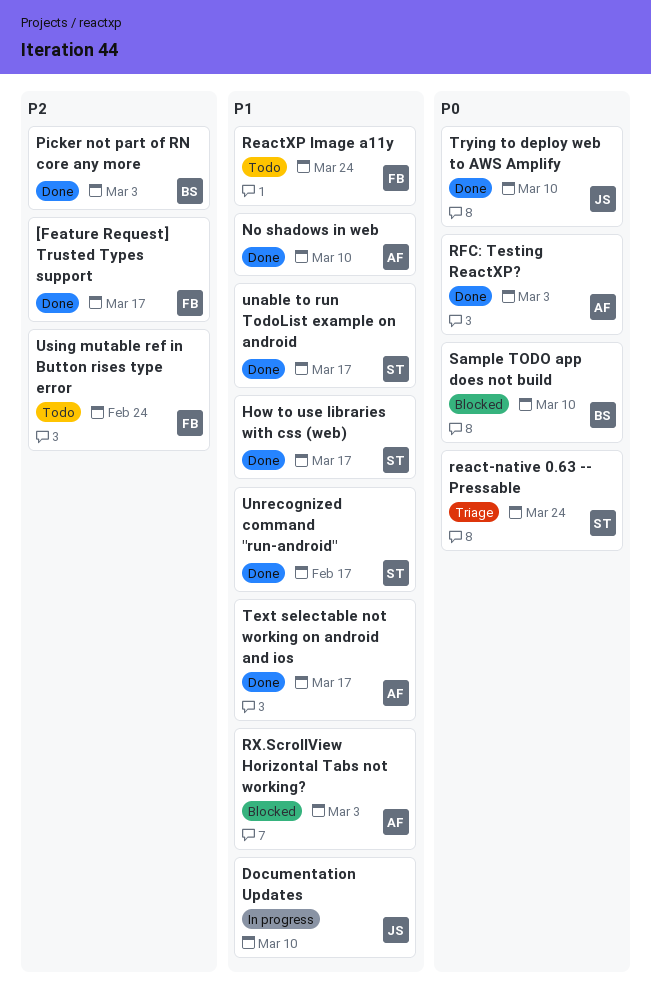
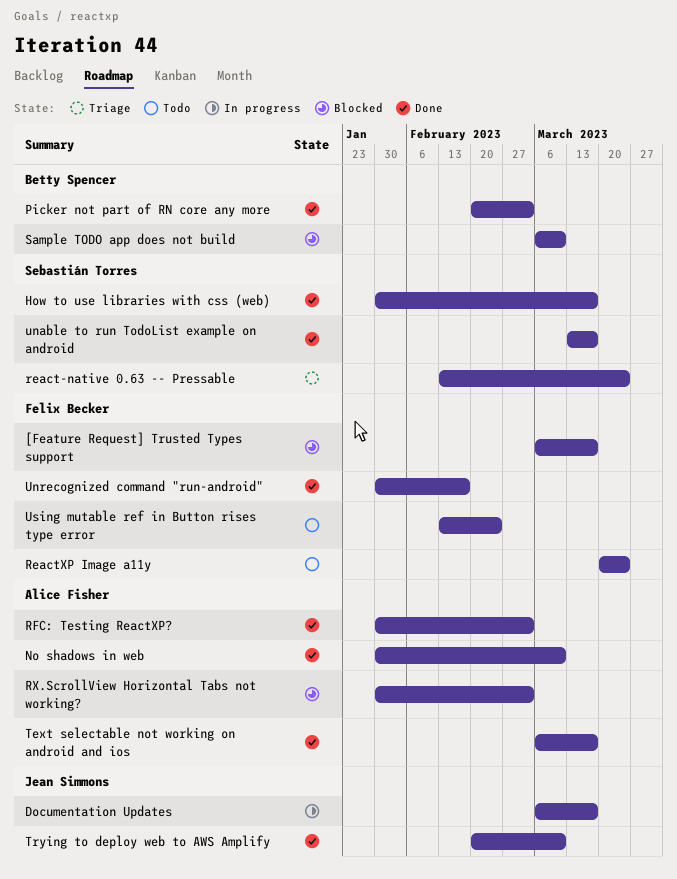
[Feature Request] Trusted Types support, status: Done -> Blocked
Documentation Updates, due: Mar 10 -> Mar 17
Unrecognized command "run-android", owner: Sebastián Torres -> Felix Becker

